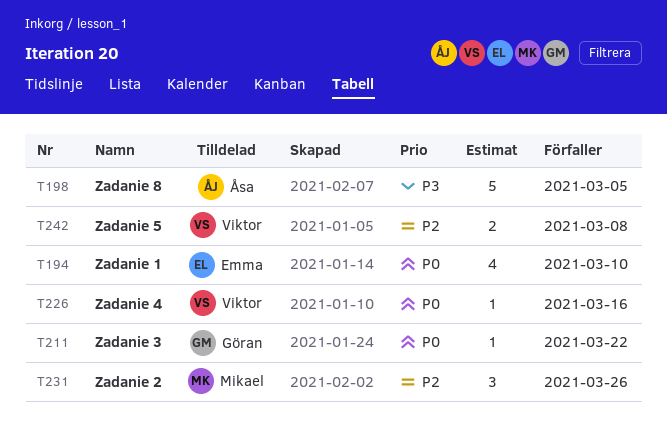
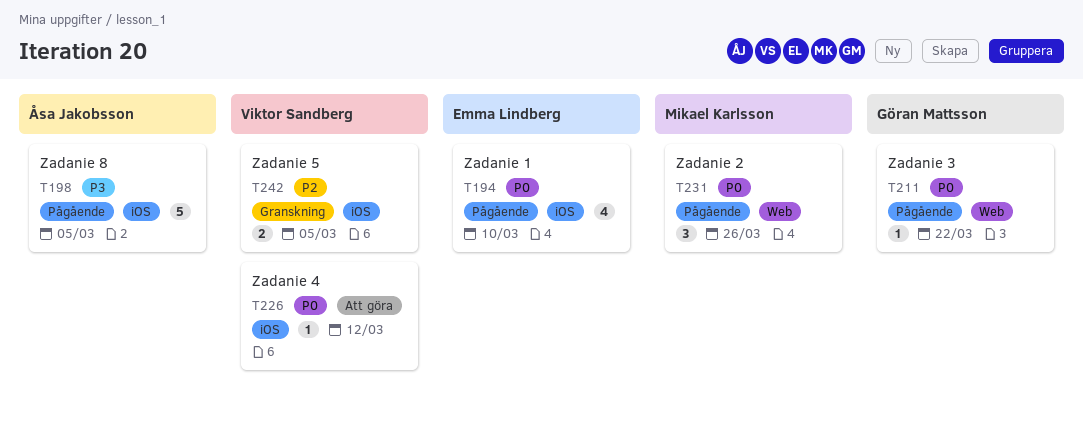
T226, due: Mar 16 -> Mar 12
T231, priority: P2 -> P0
T242, due: Mar 8 -> Mar 5

